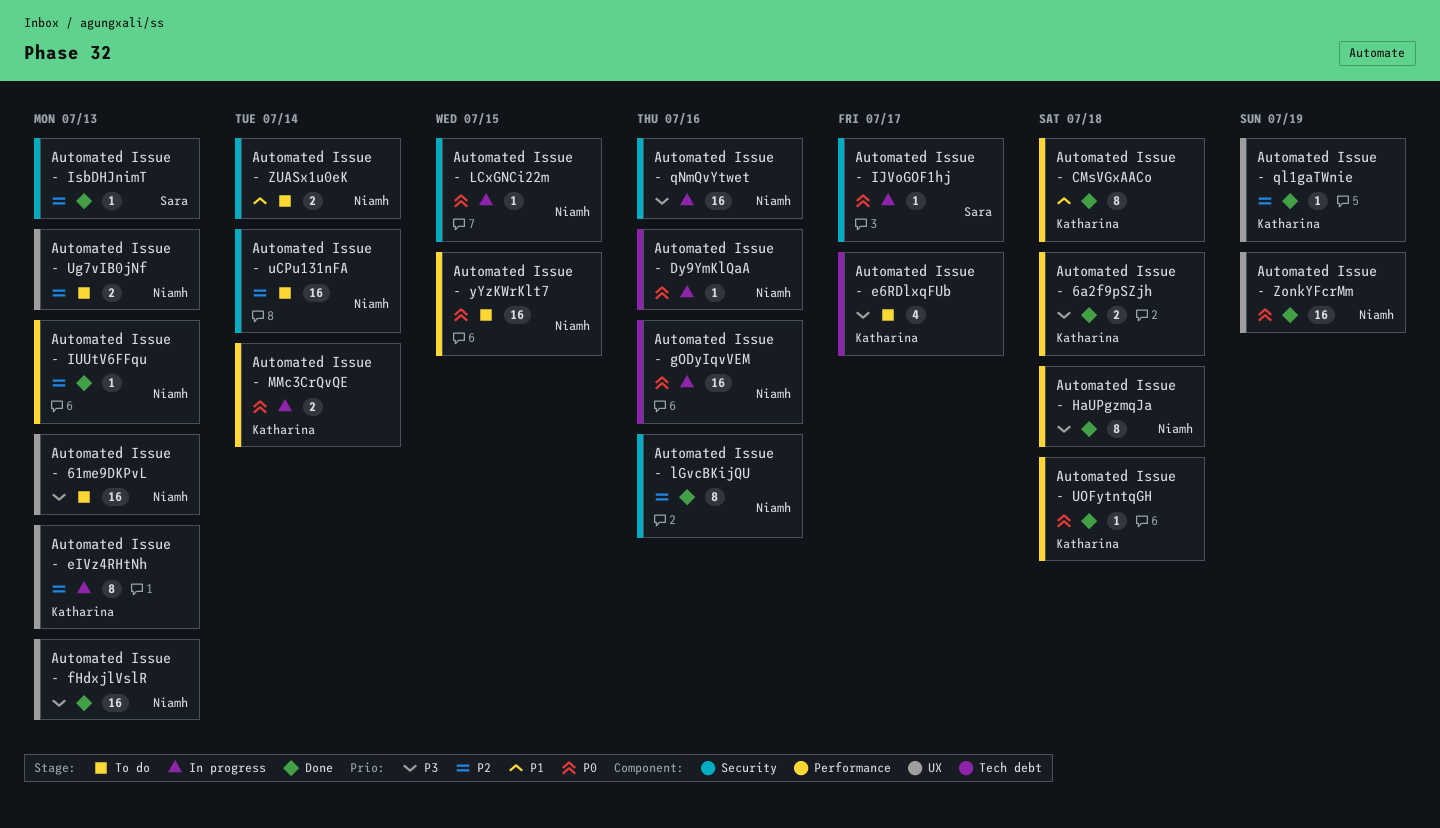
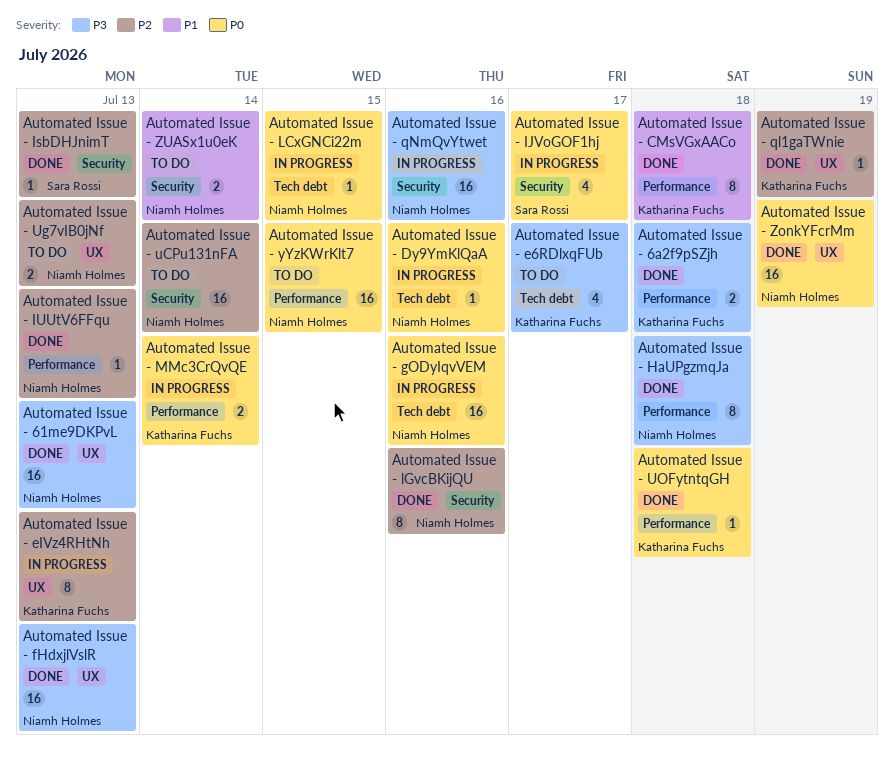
Automated Issue - 61me9DKPvL, status: To do -> Done
Automated Issue - IJVoGOF1hj, estimate: 1 -> 4
Automated Issue - LCxGNCi22m, label: Security -> Tech debt

